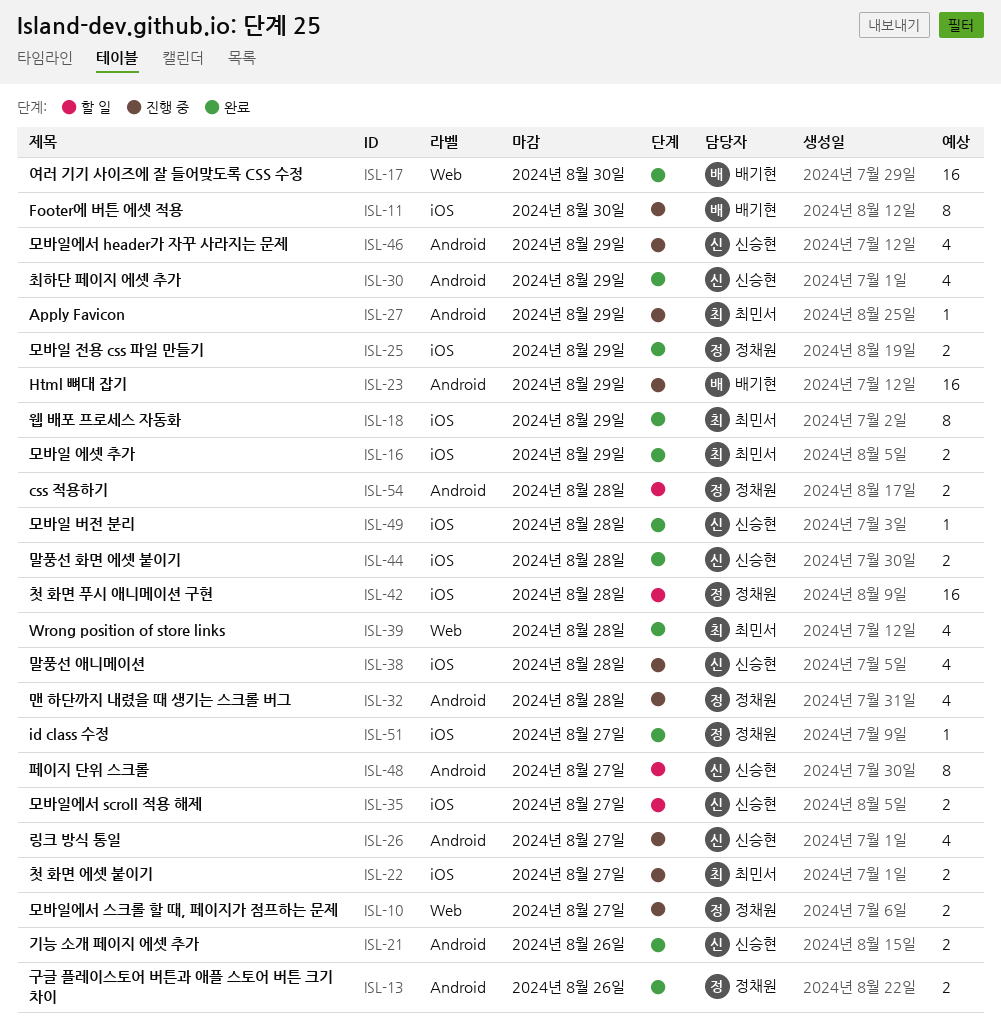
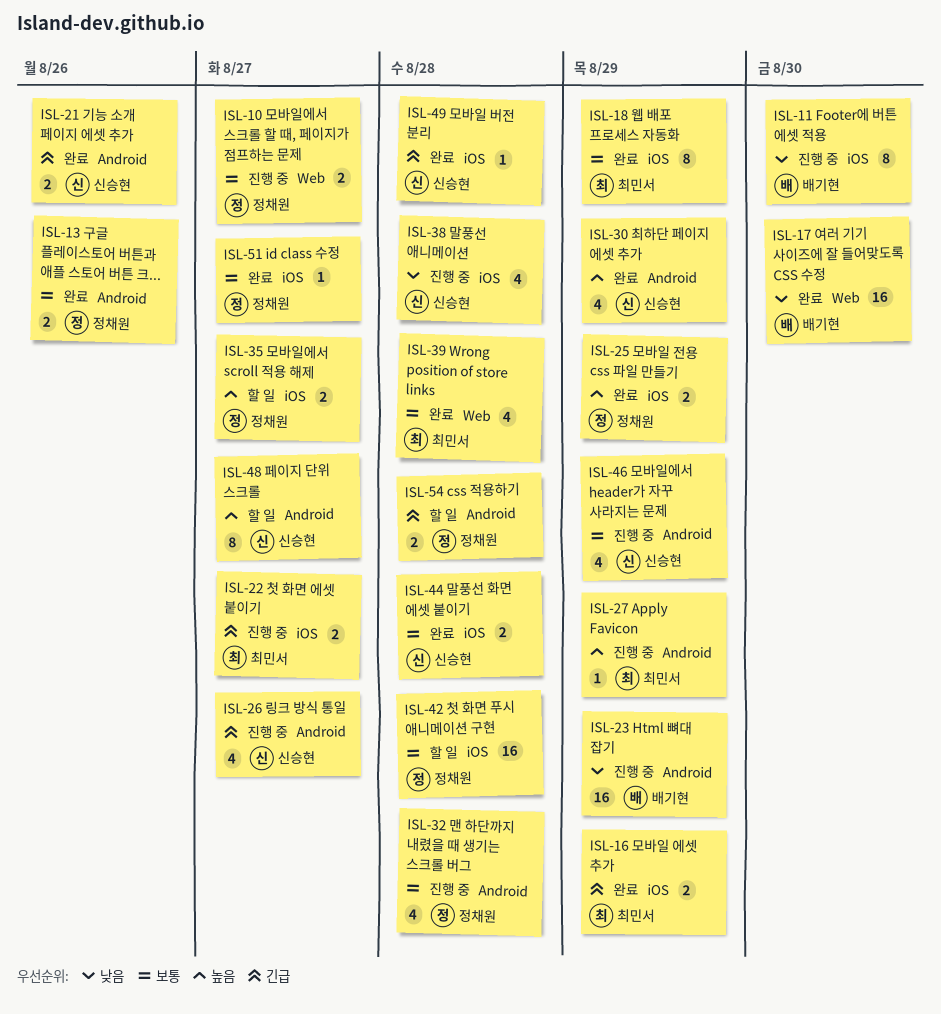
ISL-35, owner: 신승현 -> 정채원

